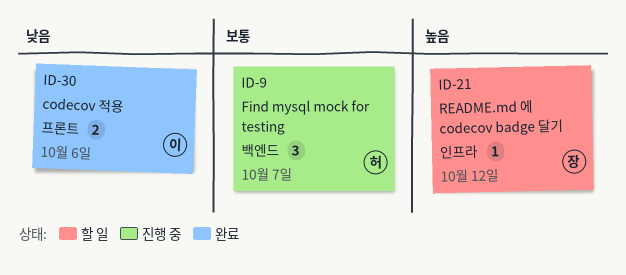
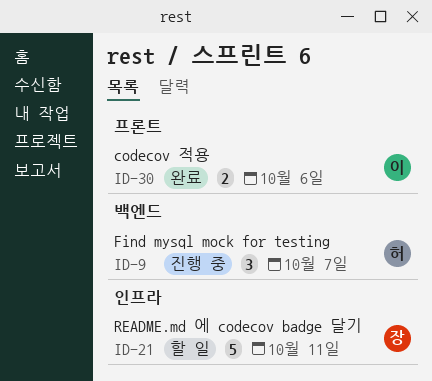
ID-21, estimate: 1 -> 5
ID-21, due: Oct 12 -> Oct 11

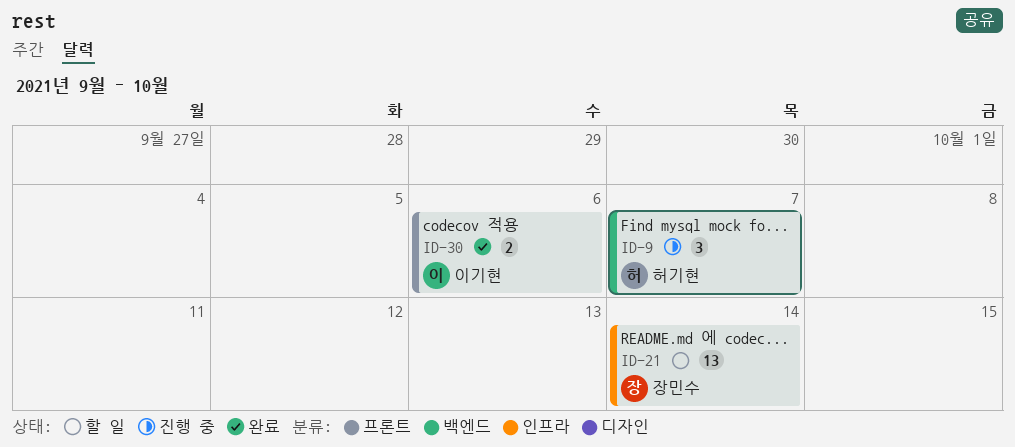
ID-21, estimate: 5 -> 13
ID-21, due: Oct 11 -> Oct 14

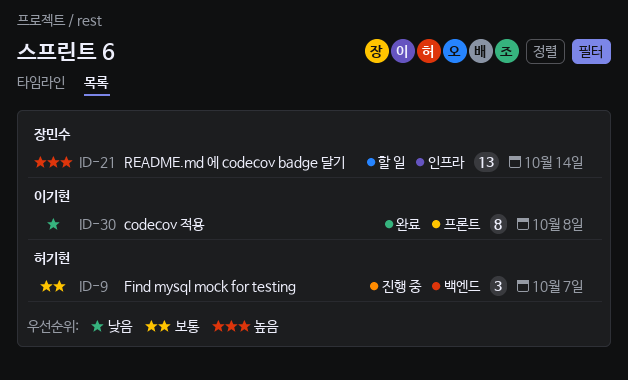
ID-30, estimate: 2 -> 8
ID-30, due: Oct 6 -> Oct 8

